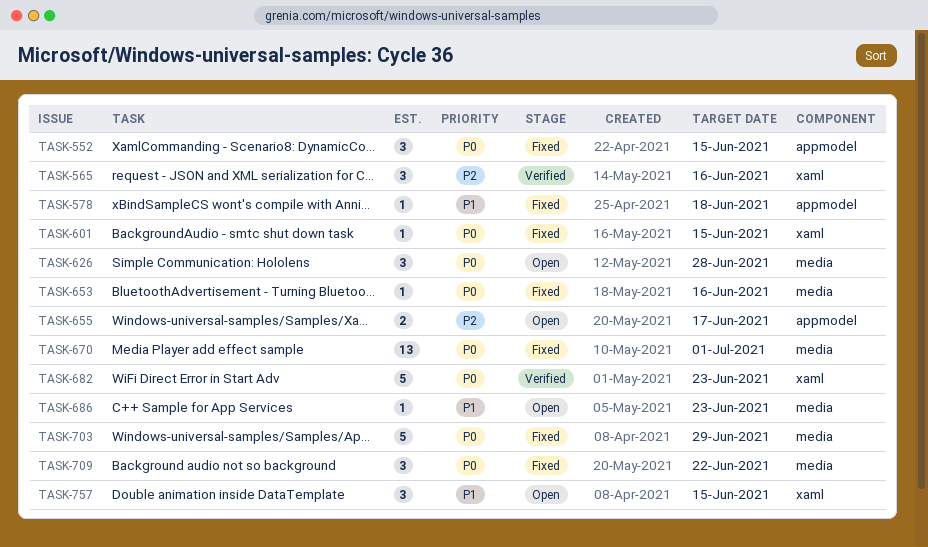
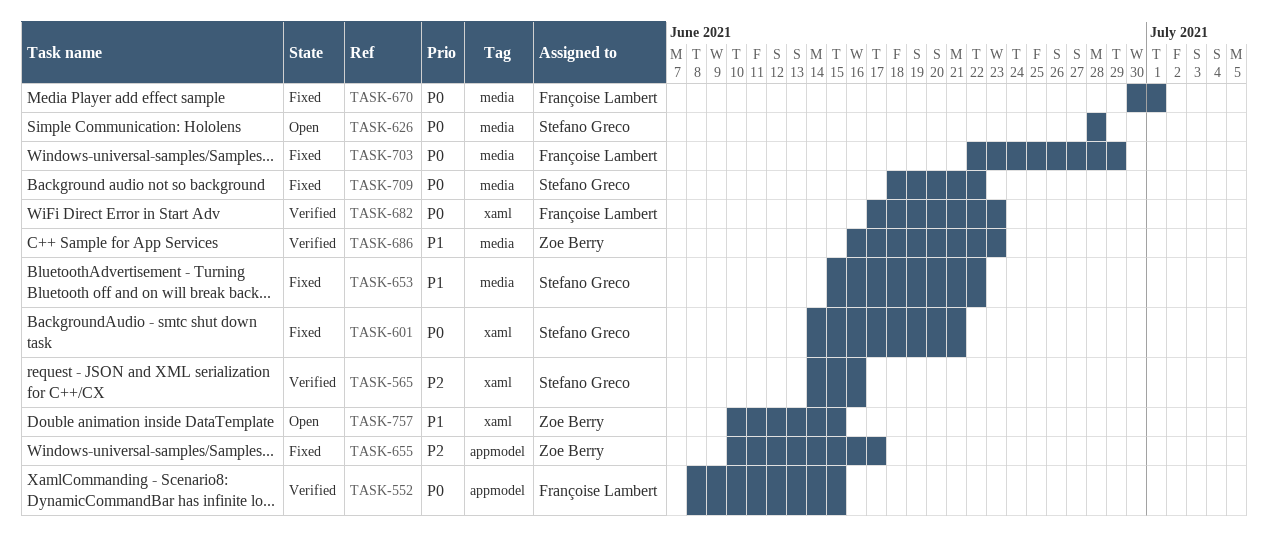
TASK-552, status: Fixed -> Verified
TASK-578: present -> none
TASK-601, due: Jun 15 -> Jun 21
TASK-653, priority: P0 -> P1
TASK-653, due: Jun 16 -> Jun 22
TASK-655, status: Open -> Fixed
TASK-686, status: Open -> Verified

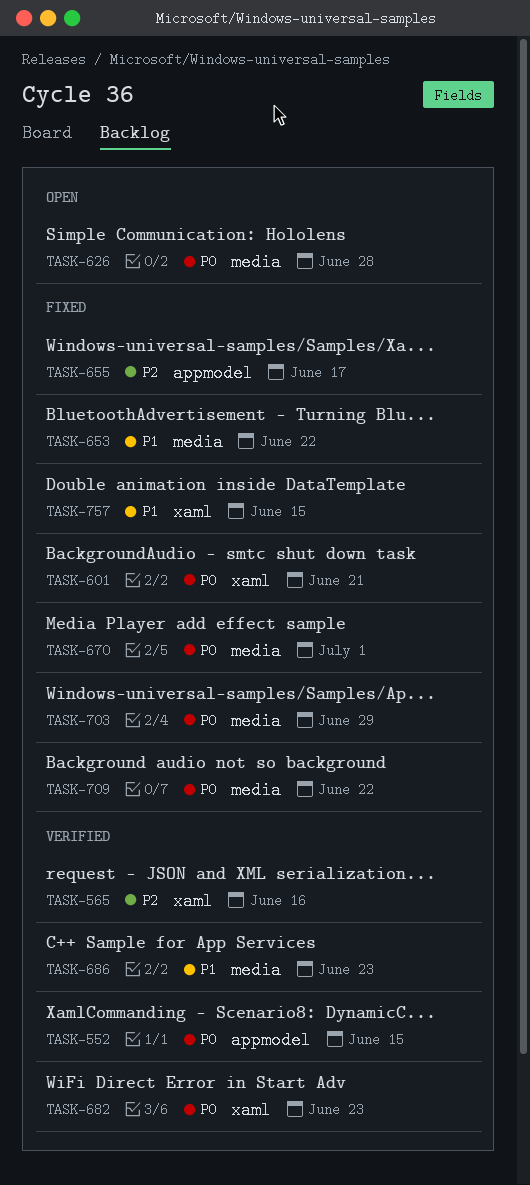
TASK-757, status: Open -> Fixed

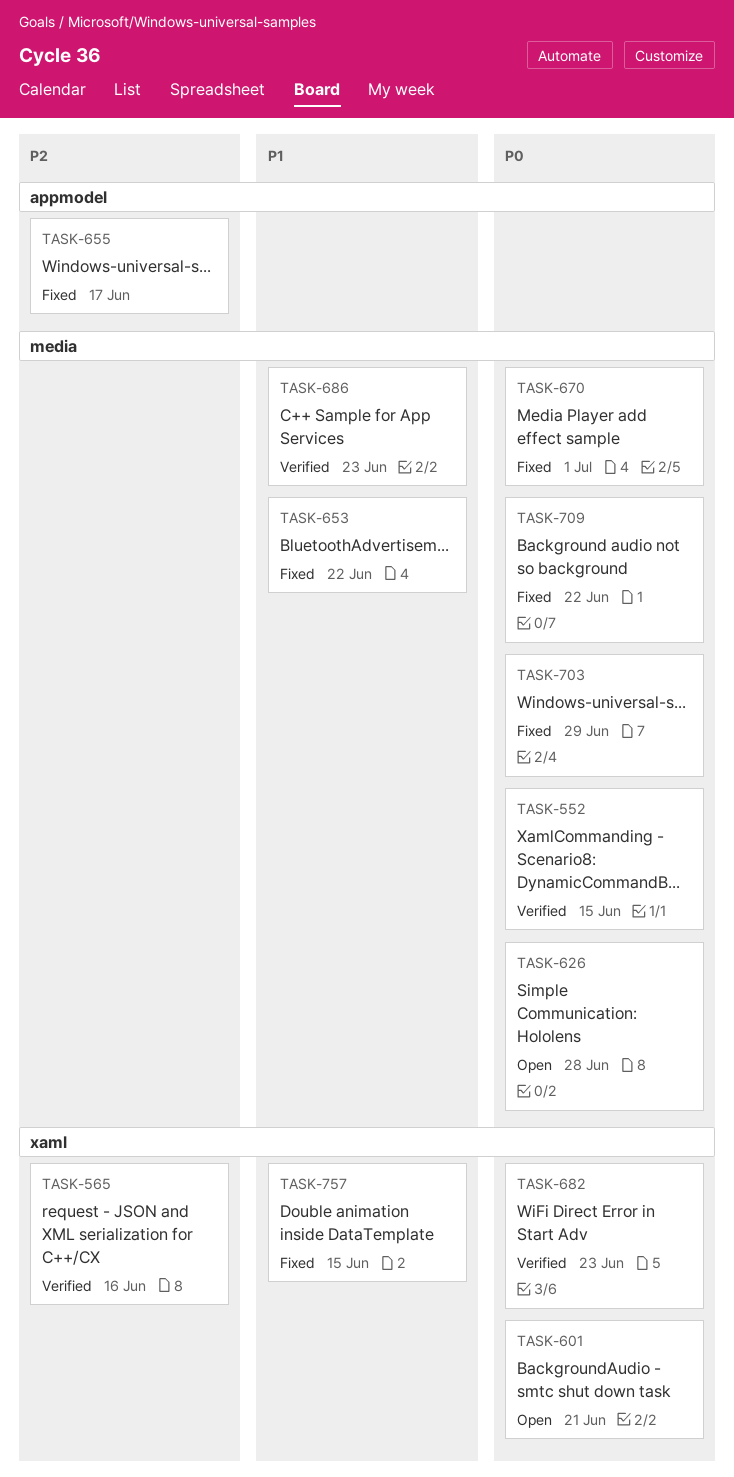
TASK-552, label: appmodel -> media
TASK-601, status: Fixed -> Open

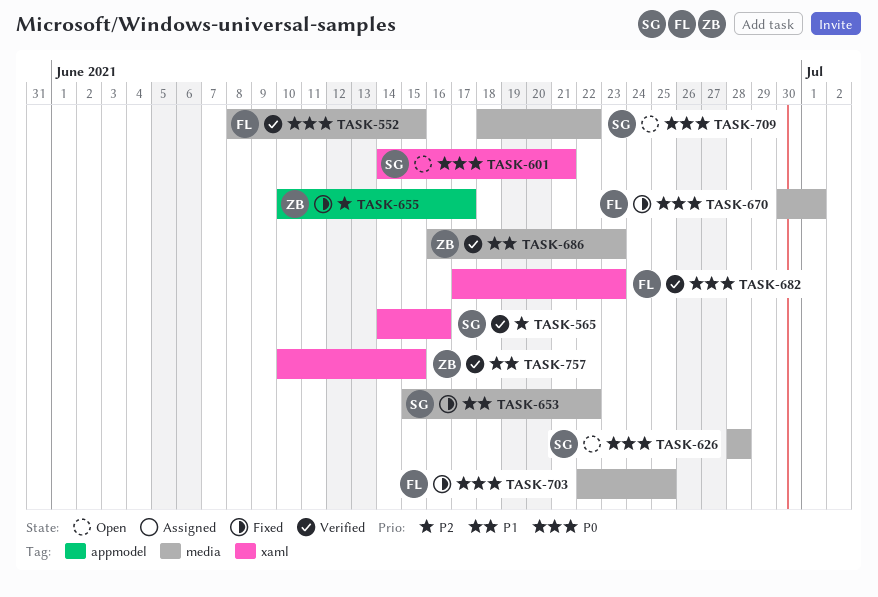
TASK-703, due: Jun 29 -> Jun 25
TASK-709, status: Fixed -> Open
TASK-757, status: Fixed -> Verified

